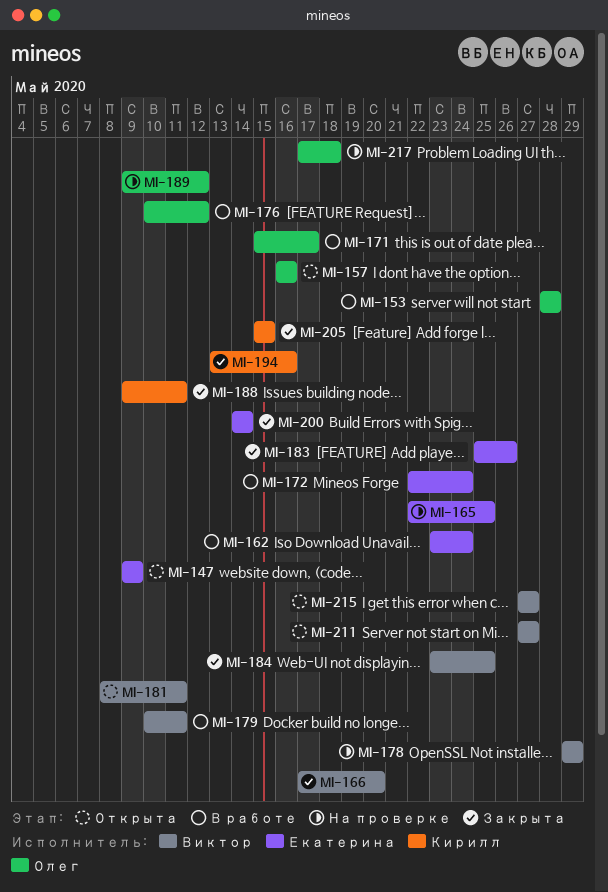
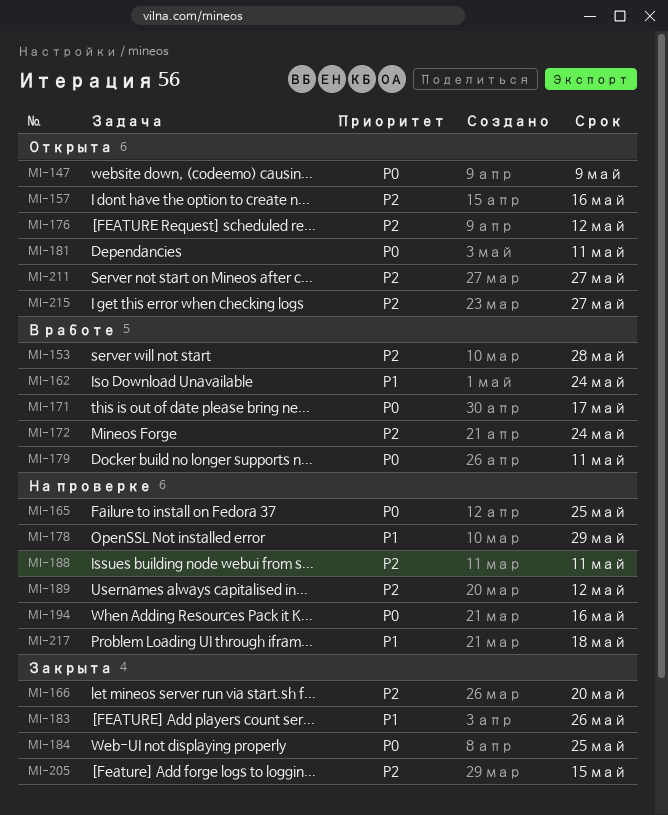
MI-176, status: В работе -> Открыта
MI-188, status: Закрыта -> На проверке
MI-194, status: Закрыта -> На проверке
MI-200: present -> none

